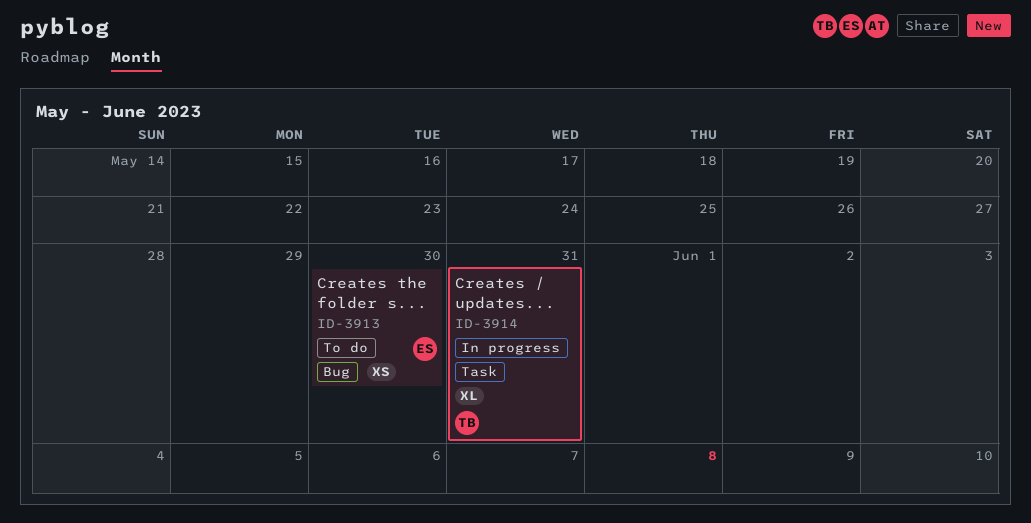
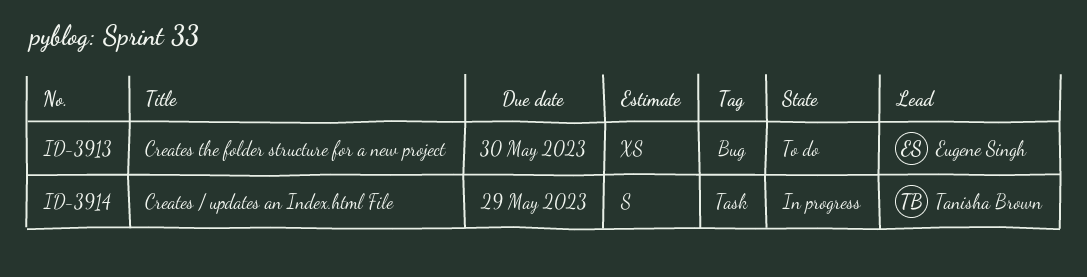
ID-3914, estimate: XL -> S
ID-3914, due: May 31 -> May 29

